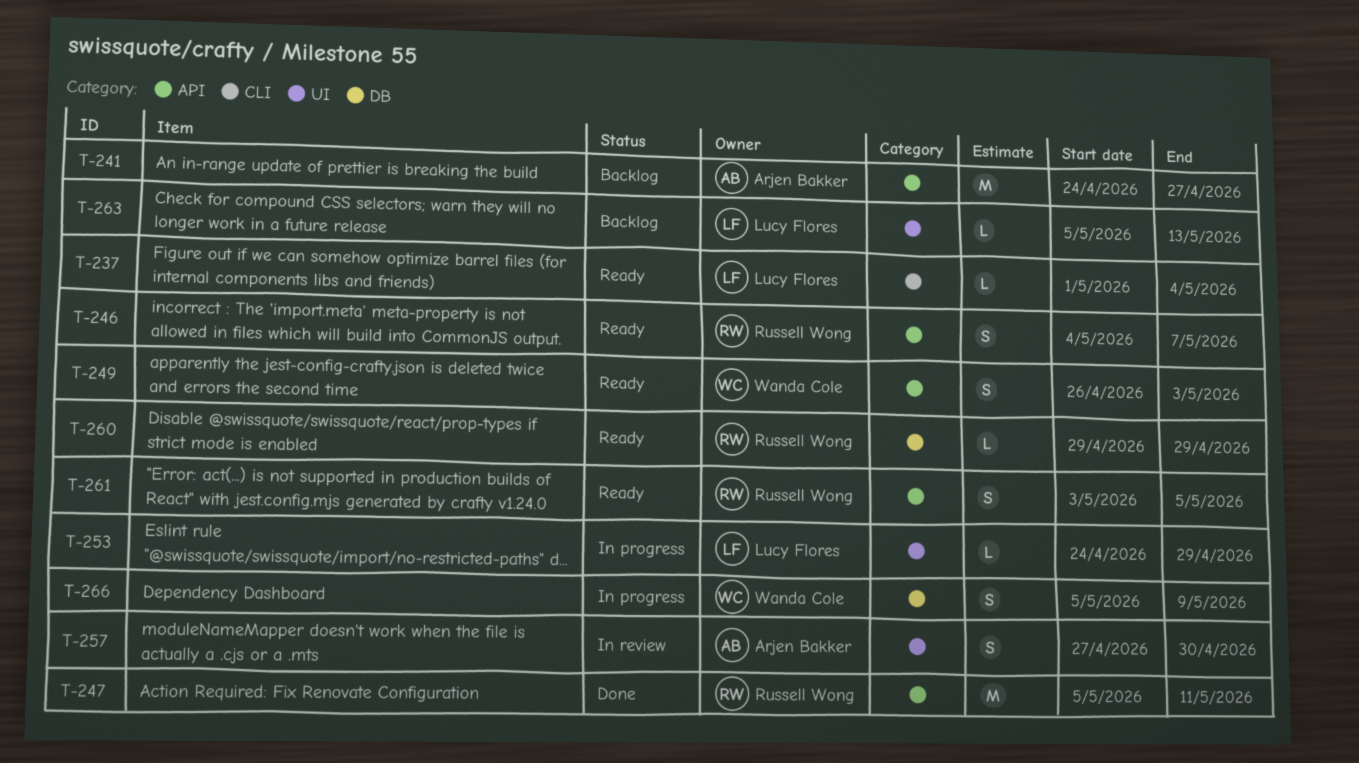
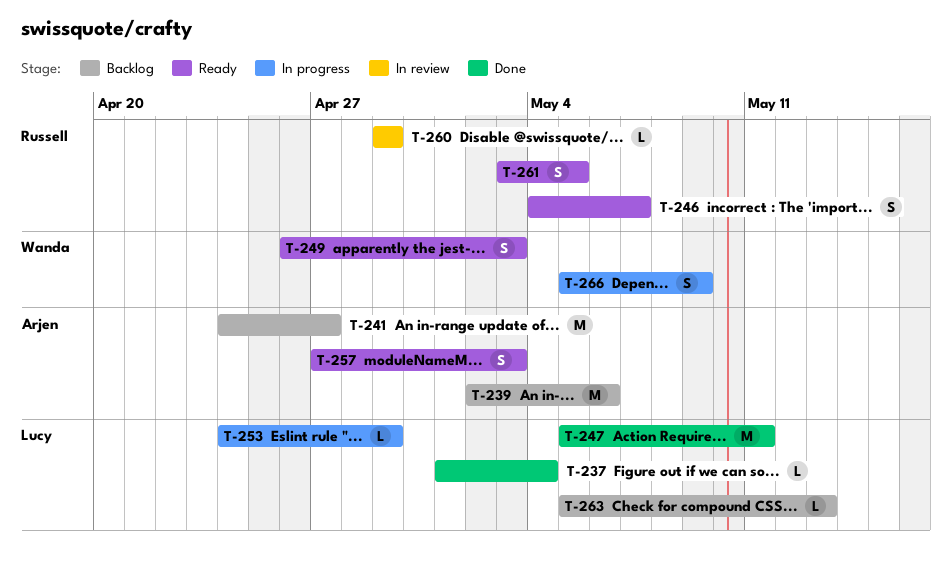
T-237, status: Ready -> Done
T-239: none -> present
T-247, owner: Russell Wong -> Lucy Flores
T-257, status: In review -> Ready
T-257, due: Apr 30 -> May 3
T-260, status: Ready -> In review

